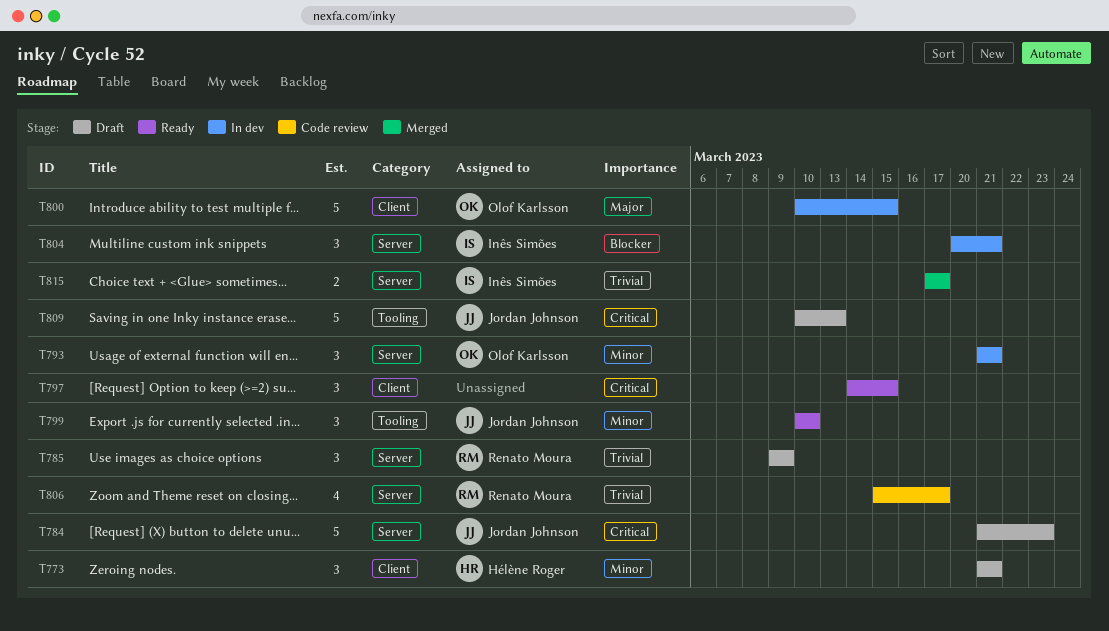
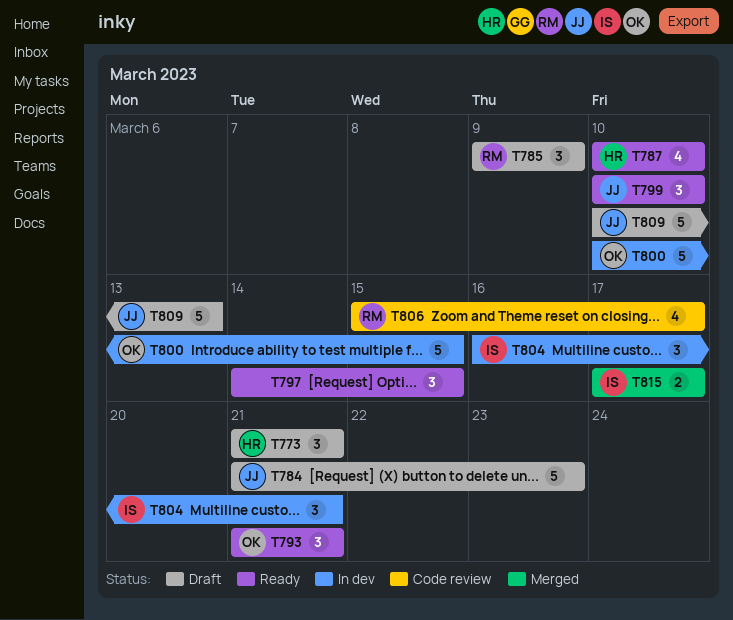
T787: none -> present
T793, status: In dev -> Ready
T804, start: Mar 20 -> Mar 16

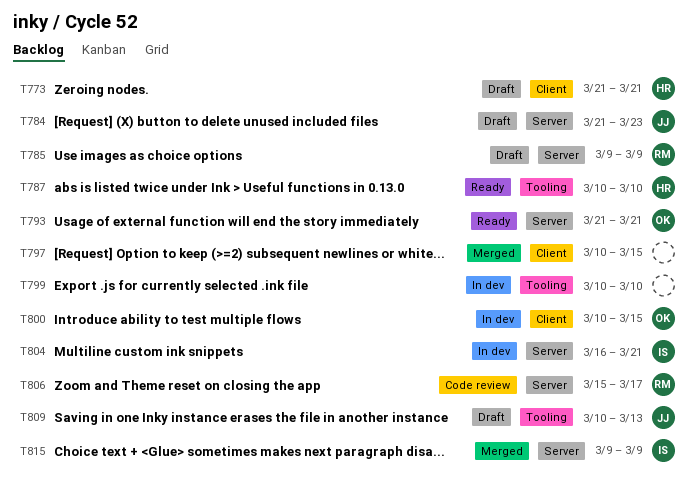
T797, status: Ready -> Merged
T797, start: Mar 14 -> Mar 10
T799, status: Ready -> In dev
T799, owner: JJ -> none
T815, start: Mar 17 -> Mar 9
T815, due: Mar 17 -> Mar 9

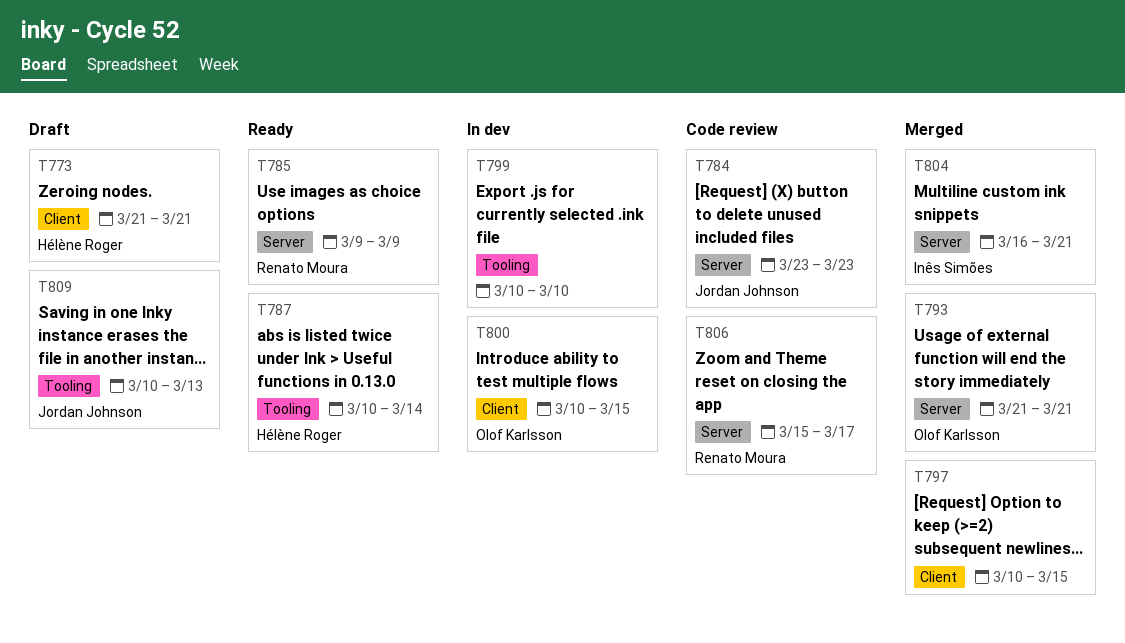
T784, status: Draft -> Code review
T784, start: Mar 21 -> Mar 23
T785, status: Draft -> Ready
T787, due: Mar 10 -> Mar 14
T793, status: Ready -> Merged
T804, status: In dev -> Merged
T815: present -> none

